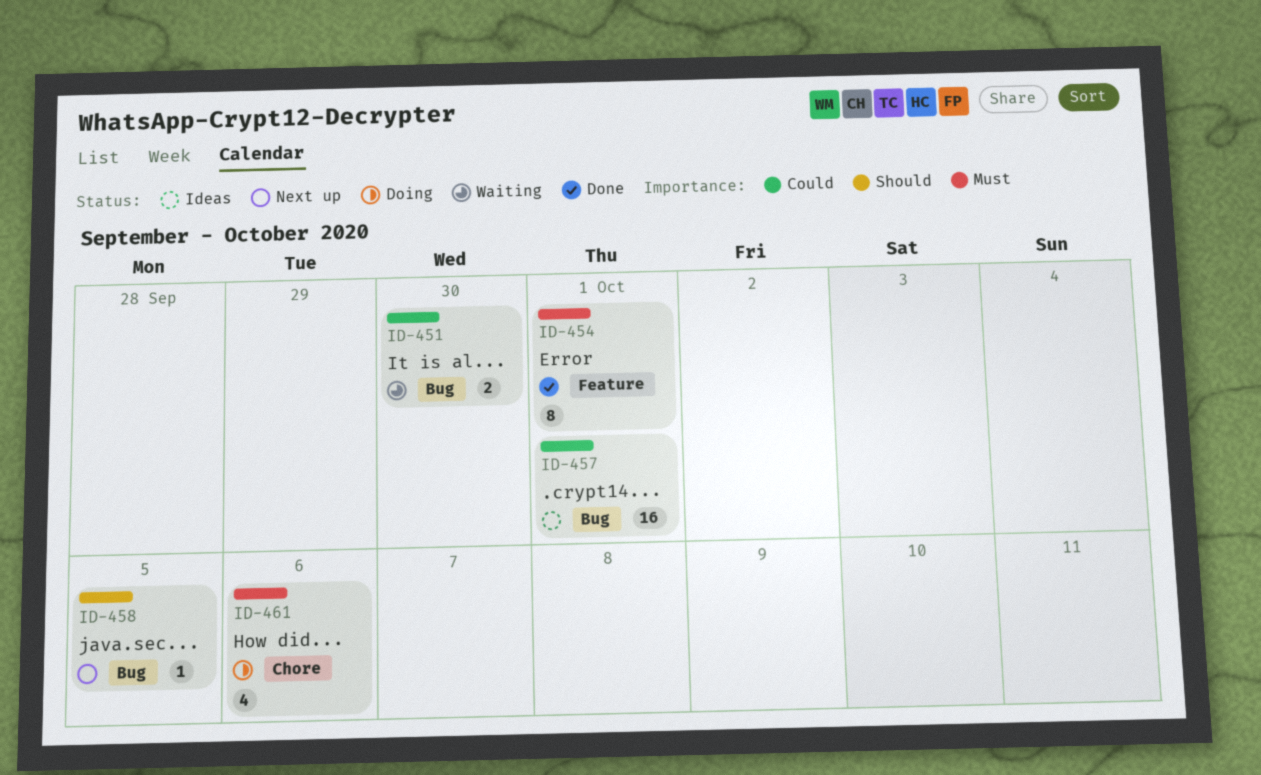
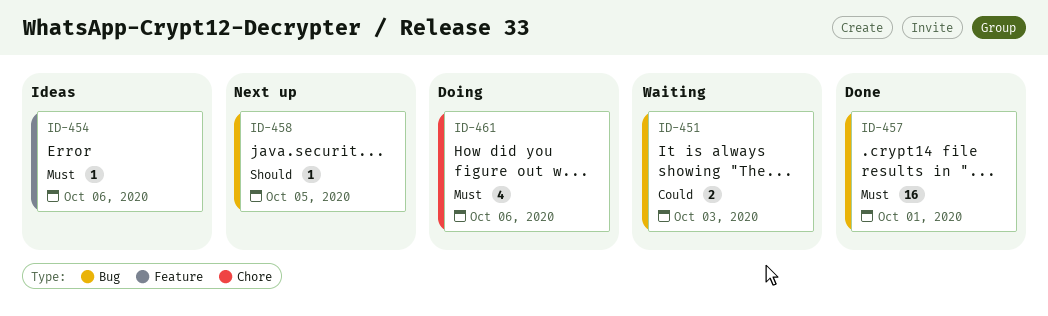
ID-451, due: Sep 30 -> Oct 3
ID-454, status: Done -> Ideas
ID-454, estimate: 8 -> 1
ID-454, due: Oct 1 -> Oct 6
ID-457, status: Ideas -> Done
ID-457, priority: Could -> Must

